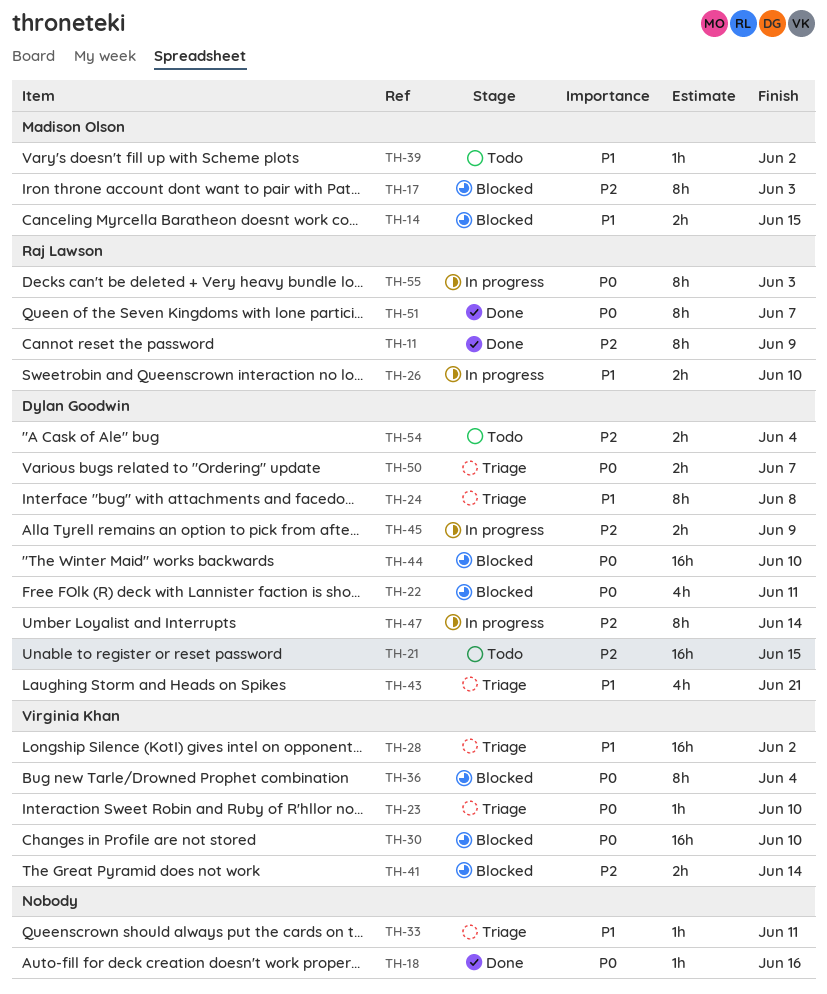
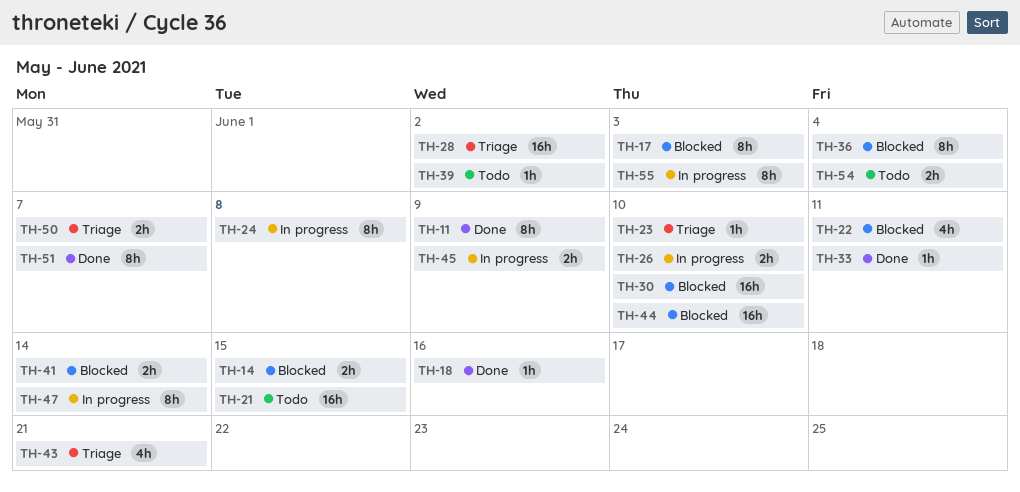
TH-24, status: Triage -> In progress
TH-33, status: Triage -> Done

